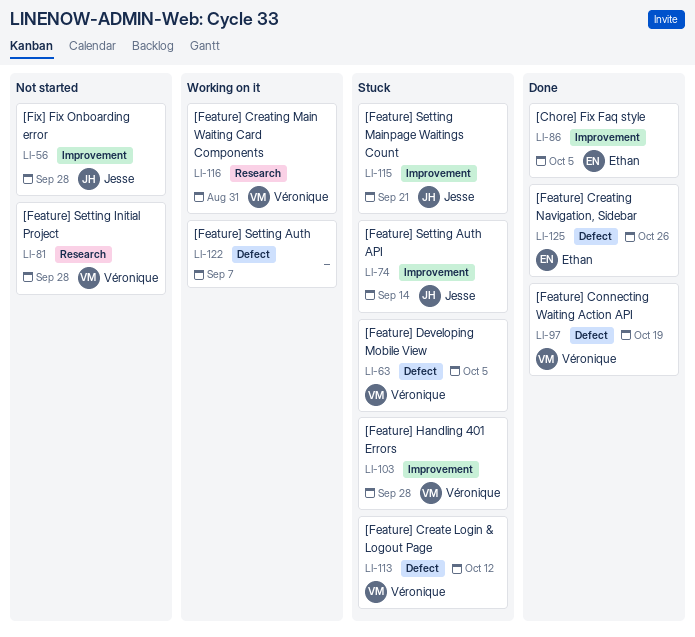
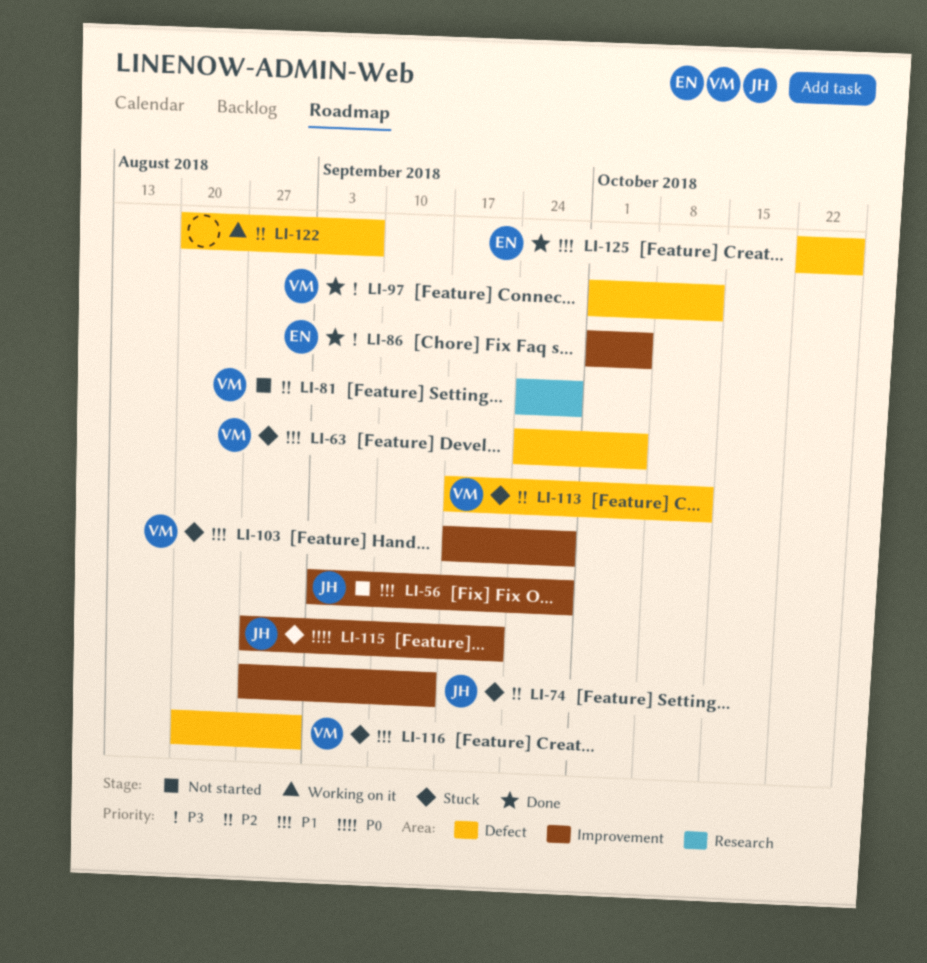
LI-97, due: Oct 19 -> Oct 12
LI-116, status: Working on it -> Stuck
LI-116, label: Research -> Defect

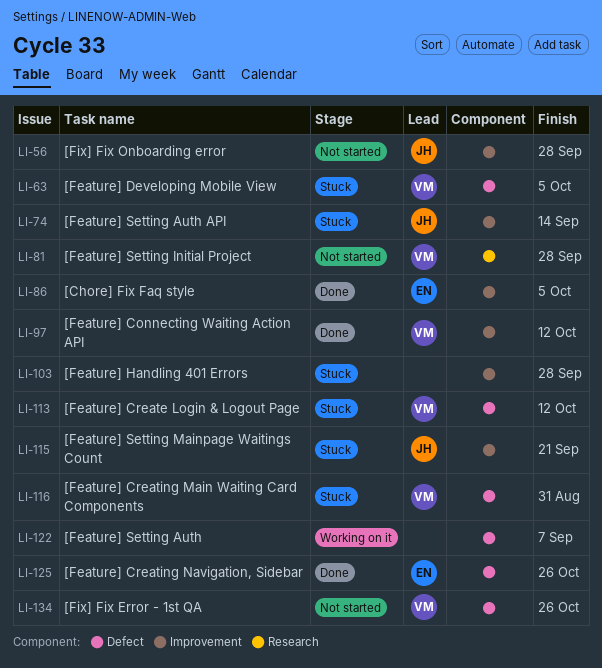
LI-97, label: Defect -> Improvement
LI-103, owner: VM -> none
LI-134: none -> present

